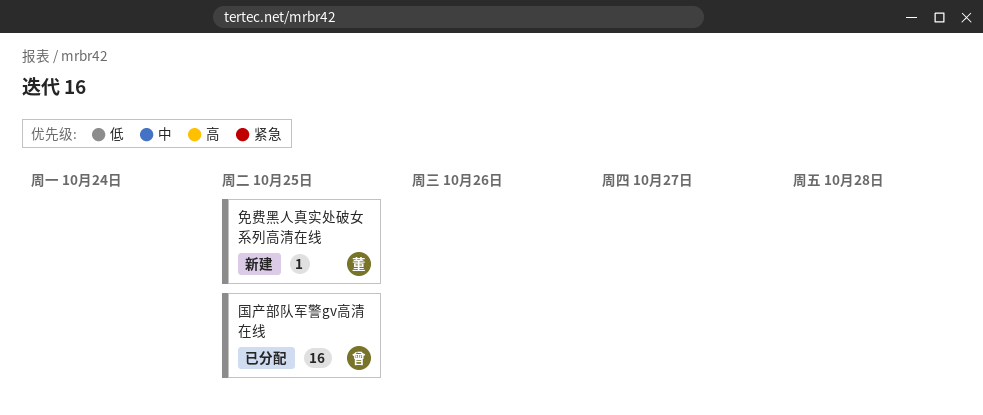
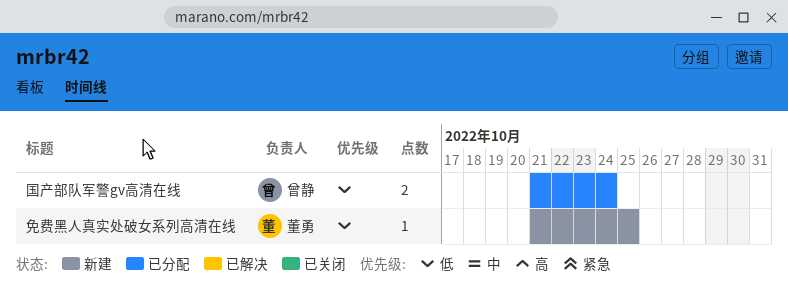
国产部队军警gv高清在线, estimate: 16 -> 2
国产部队军警gv高清在线, due: Oct 25 -> Oct 24

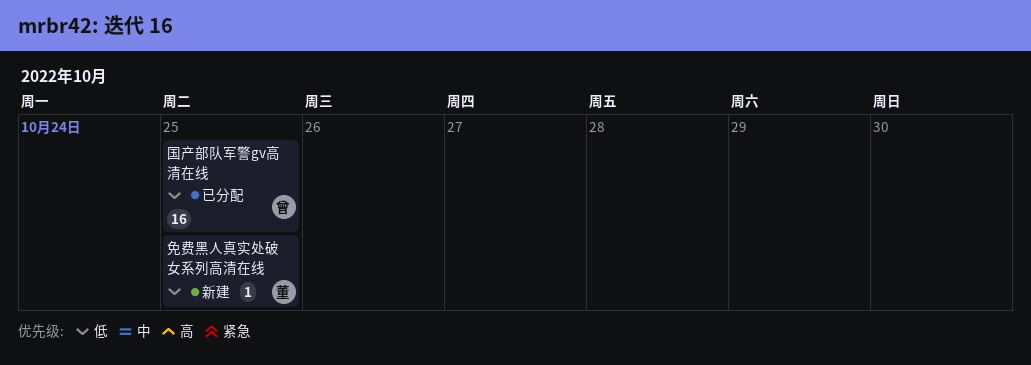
国产部队军警gv高清在线, estimate: 2 -> 16
国产部队军警gv高清在线, due: Oct 24 -> Oct 25

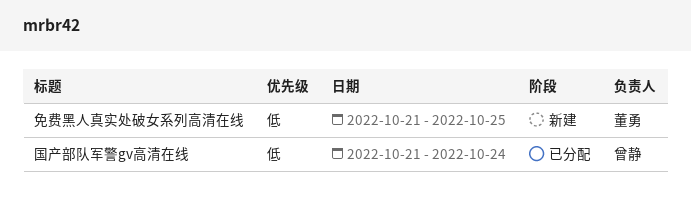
国产部队军警gv高清在线, due: Oct 25 -> Oct 24

